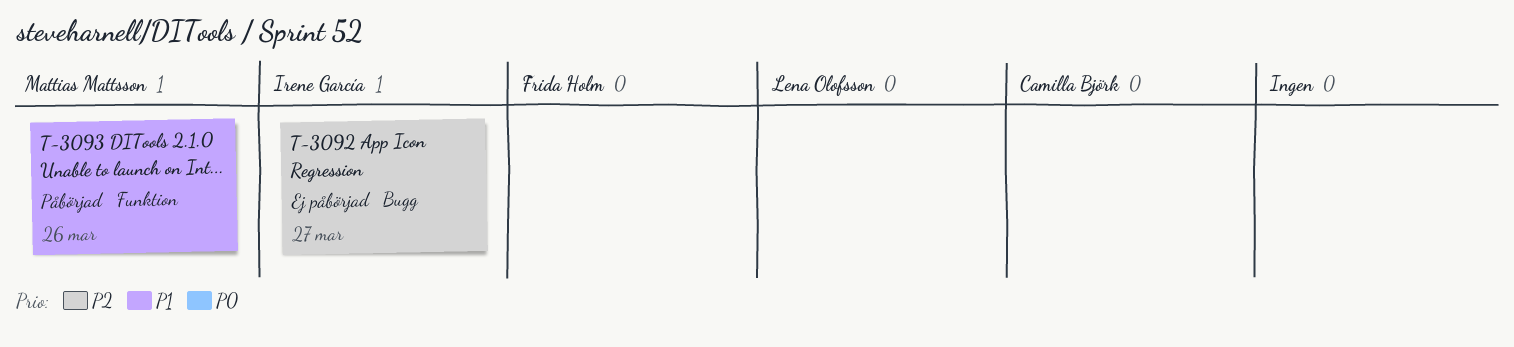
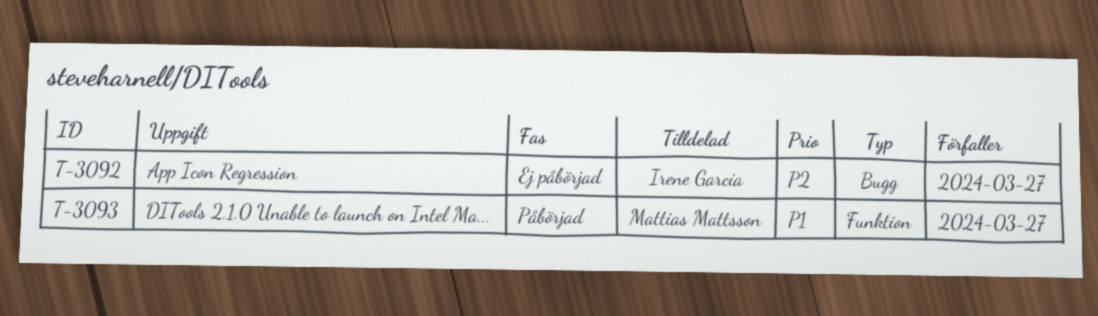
T-3093, due: Mar 26 -> Mar 27

